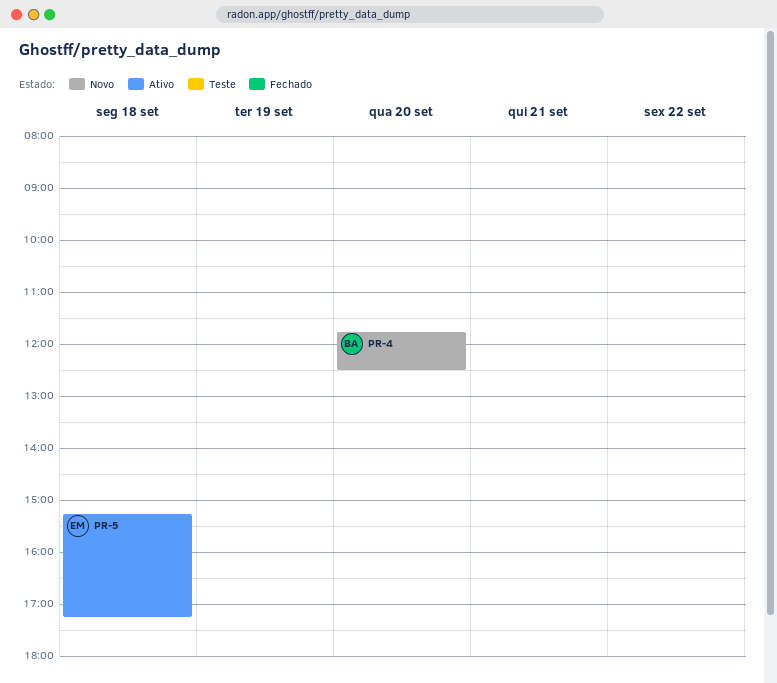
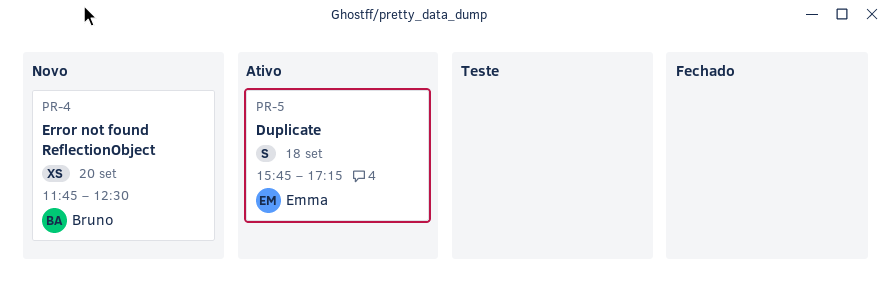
PR-5, begins: 15:15 -> 15:45

